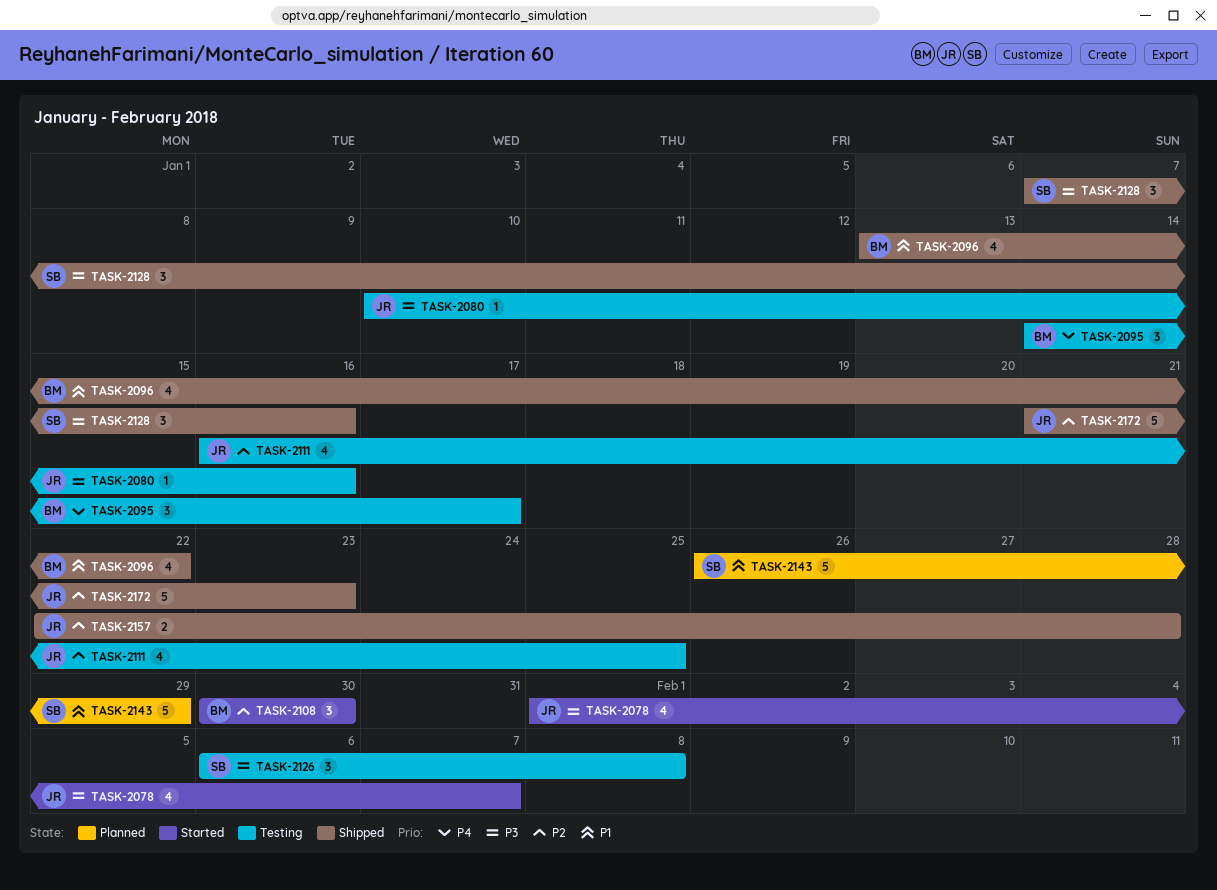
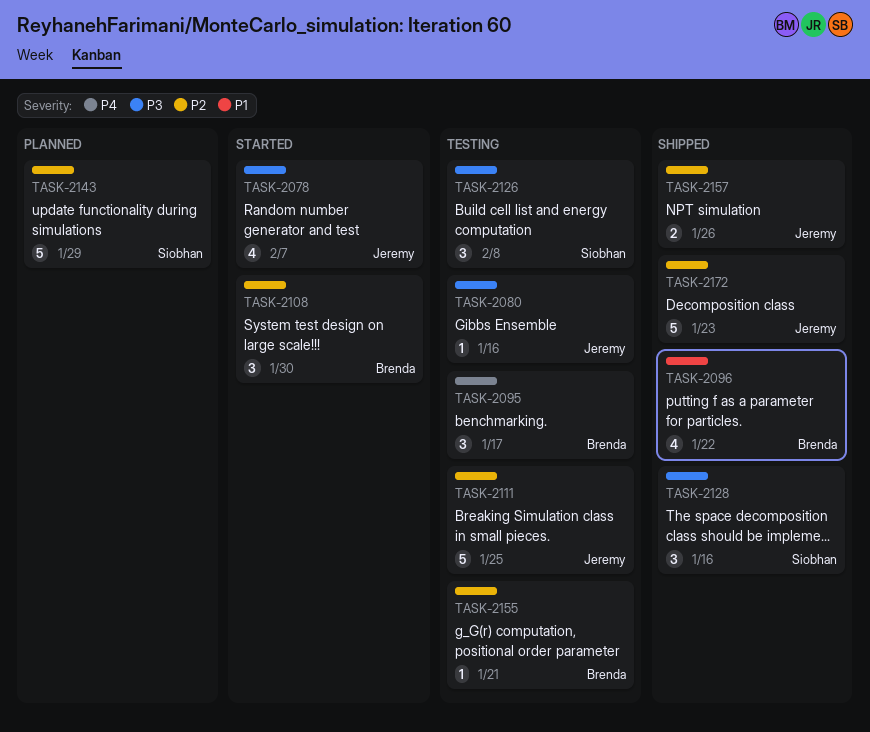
TASK-2111, estimate: 4 -> 5
TASK-2143, priority: P1 -> P2
TASK-2155: none -> present
TASK-2157, due: Jan 28 -> Jan 26

